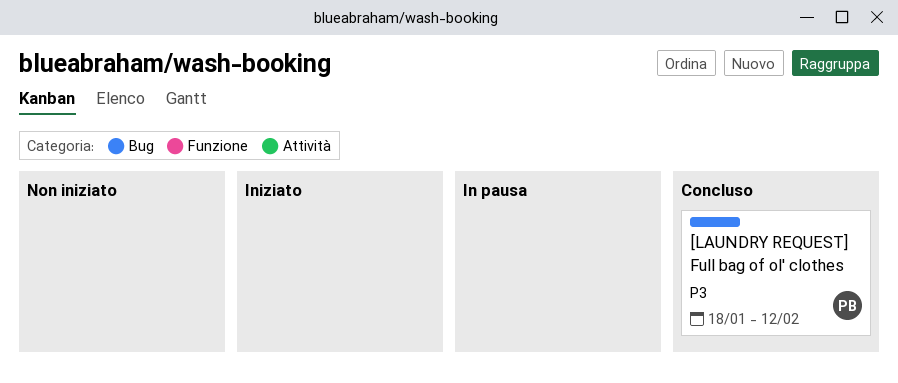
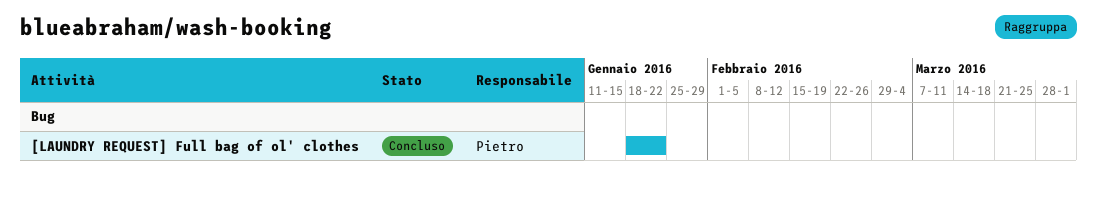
[LAUNDRY REQUEST] Full bag of ol' clothes, due: Feb 12 -> Jan 22

